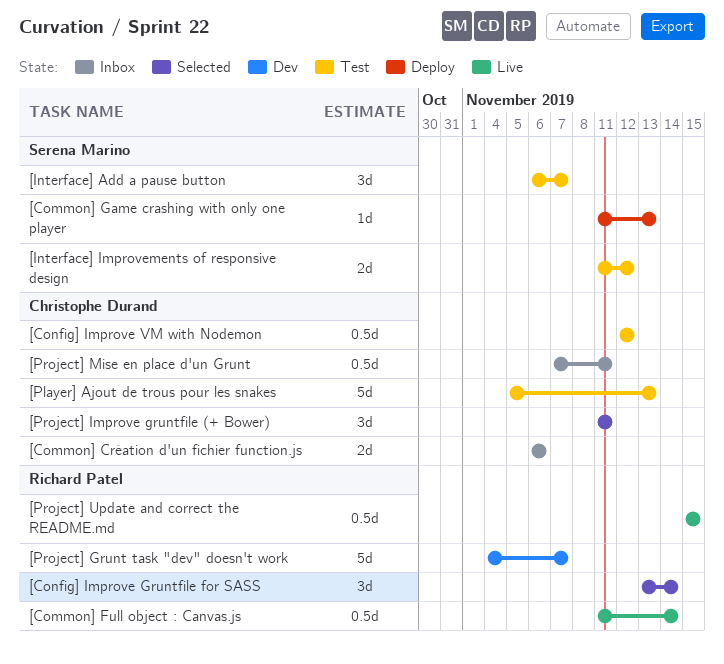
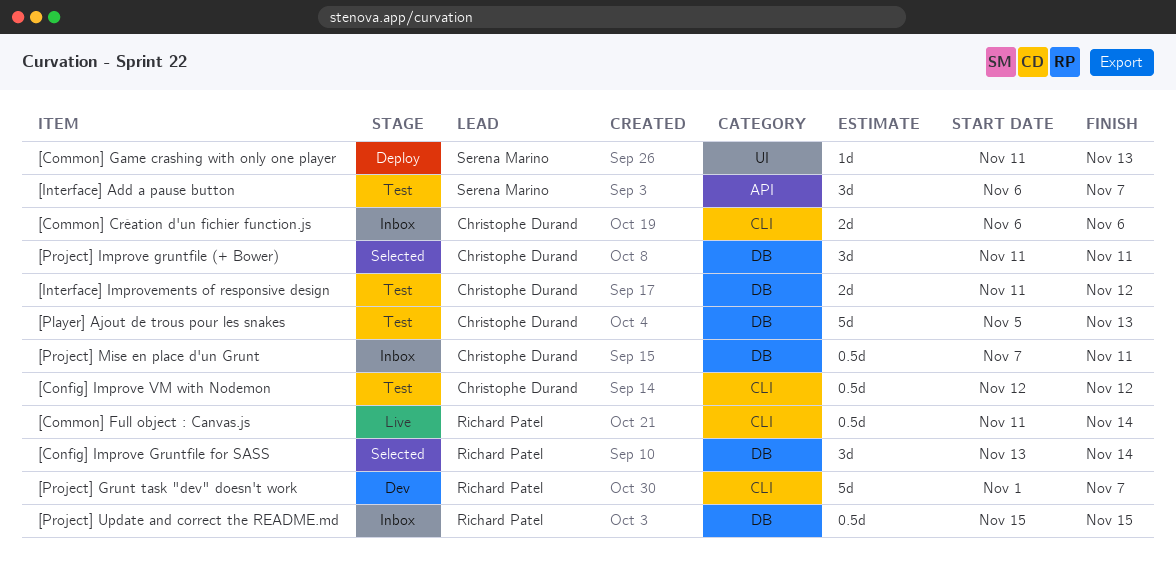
[Interface] Improvements of responsive design, owner: Serena Marino -> Christophe Durand
[Project] Grunt task "dev" doesn't work, start: Nov 4 -> Nov 1
[Project] Update and correct the README.md, status: Live -> Inbox

